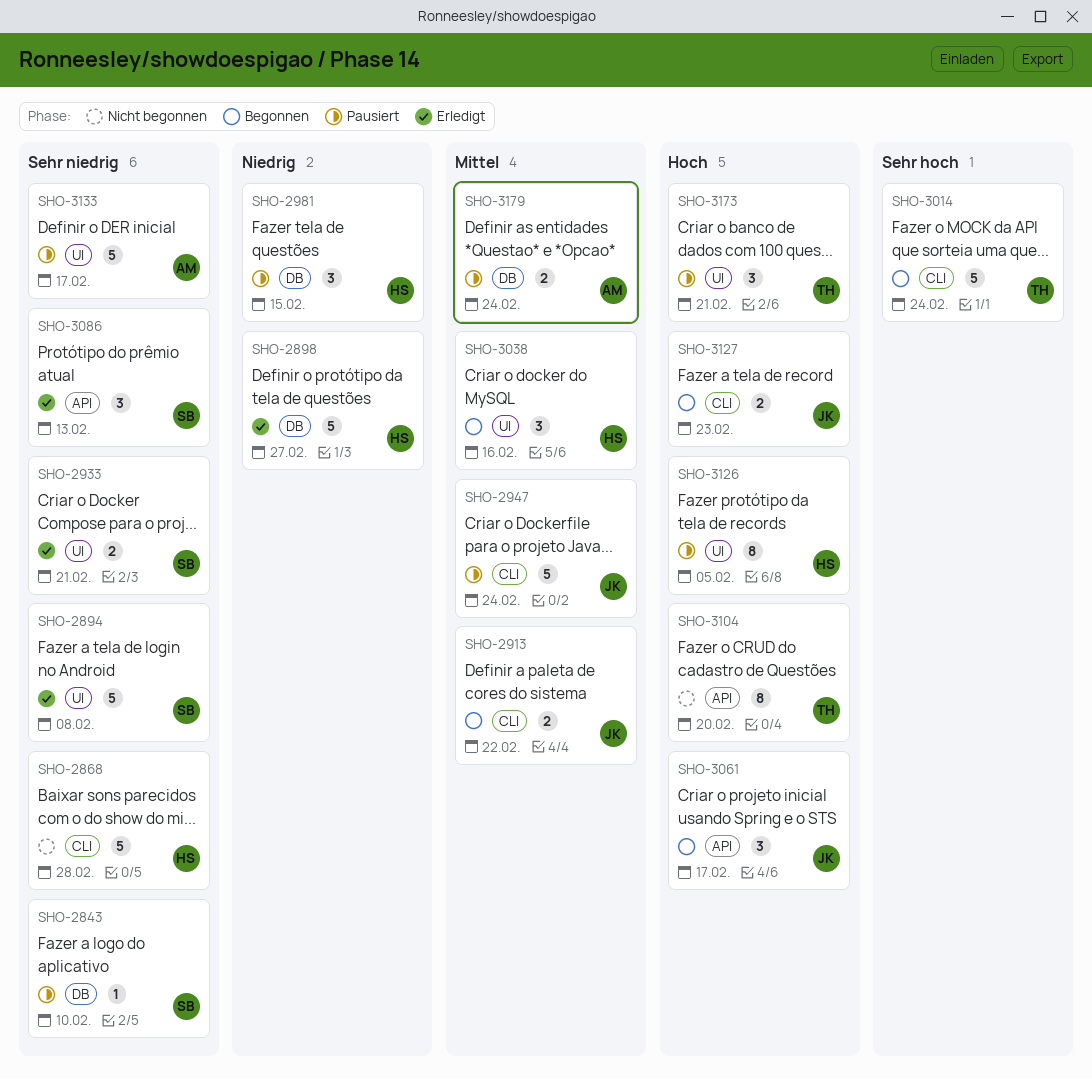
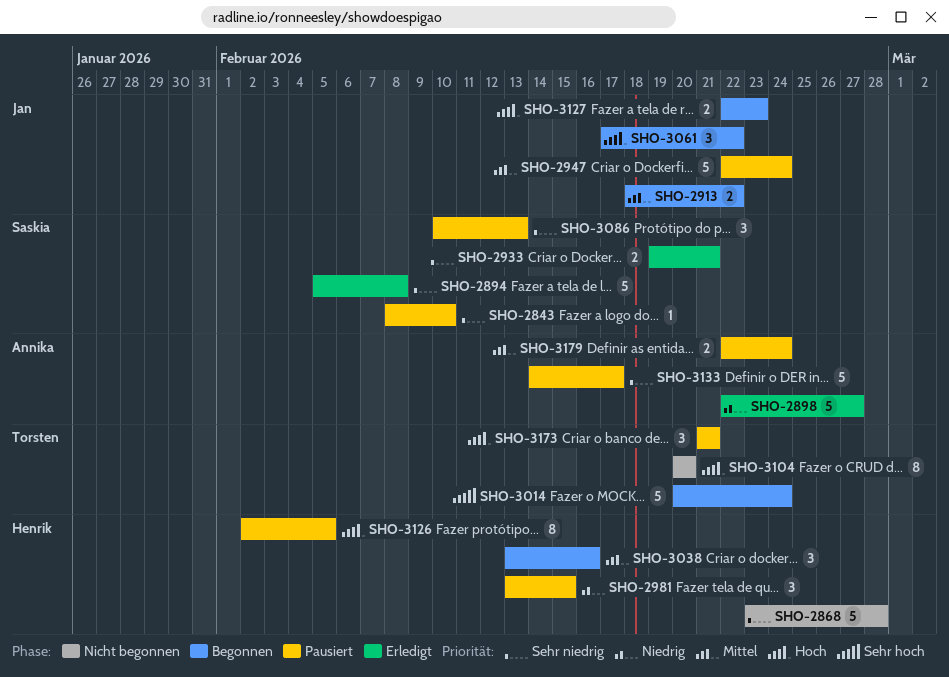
SHO-2898, owner: Henrik -> Annika
SHO-3061, due: Feb 17 -> Feb 22
SHO-3086, status: Erledigt -> Pausiert

